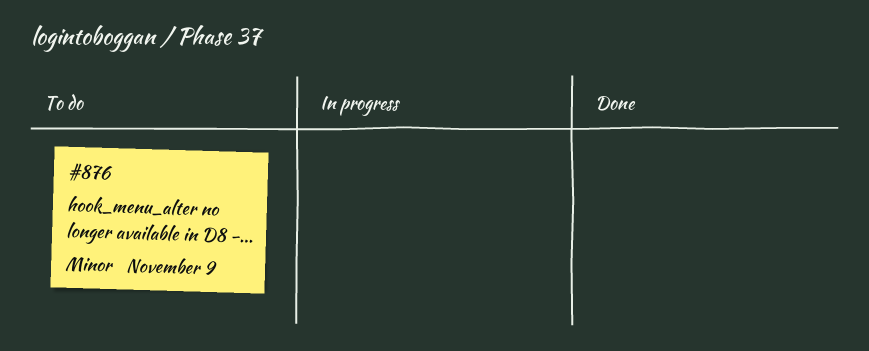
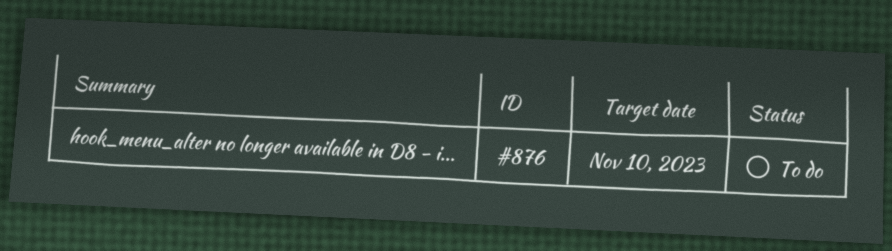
#876, due: Nov 9 -> Nov 10

